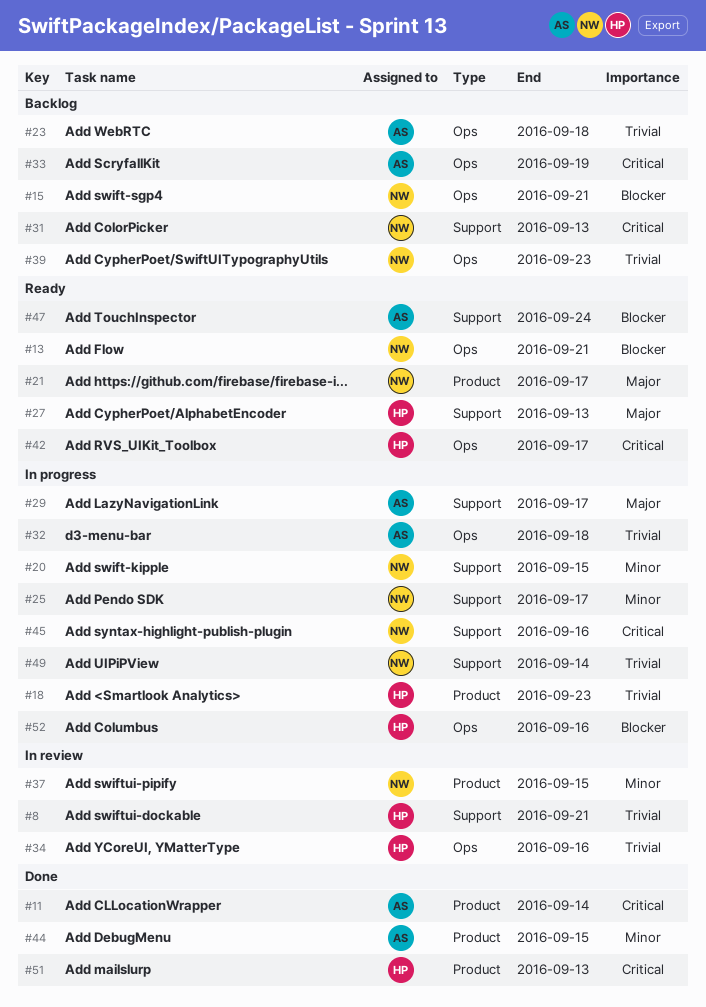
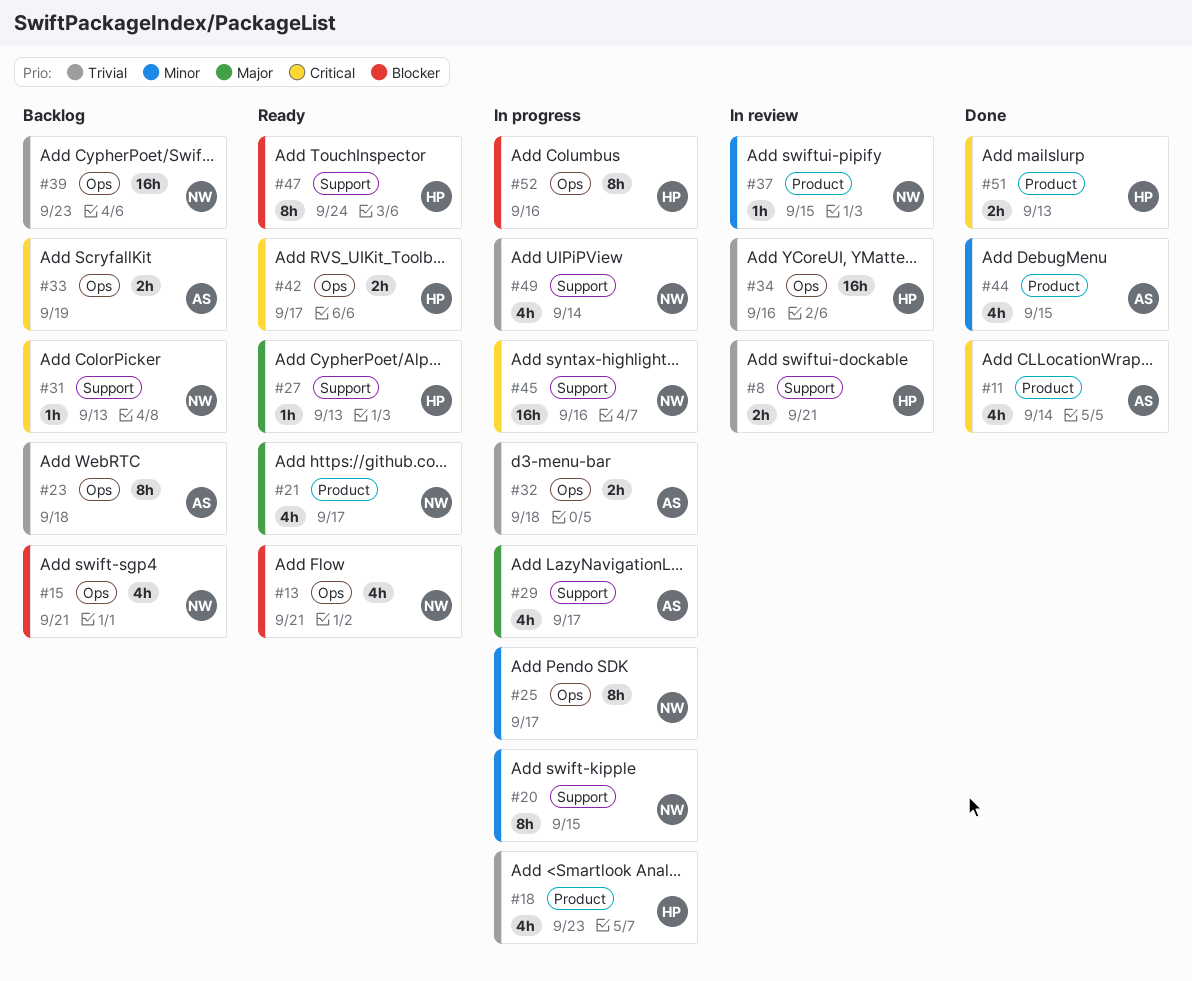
#25, label: Support -> Ops
#47, owner: AS -> HP

